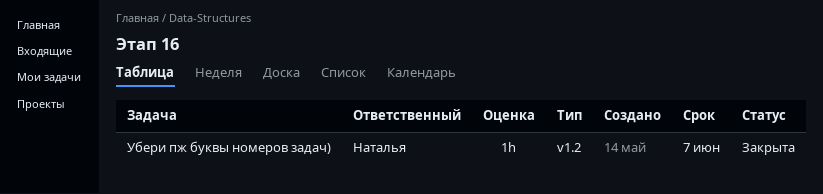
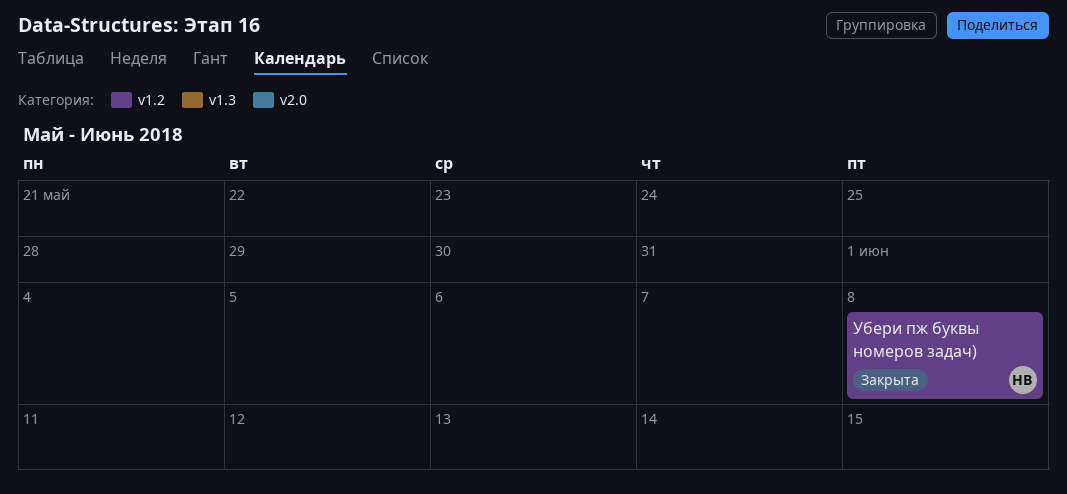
Убери пж буквы номеров задач), due: Jun 7 -> Jun 8

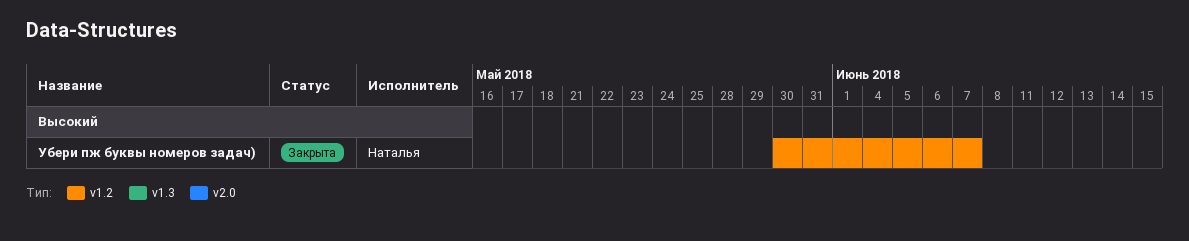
Убери пж буквы номеров задач), due: Jun 8 -> Jun 7

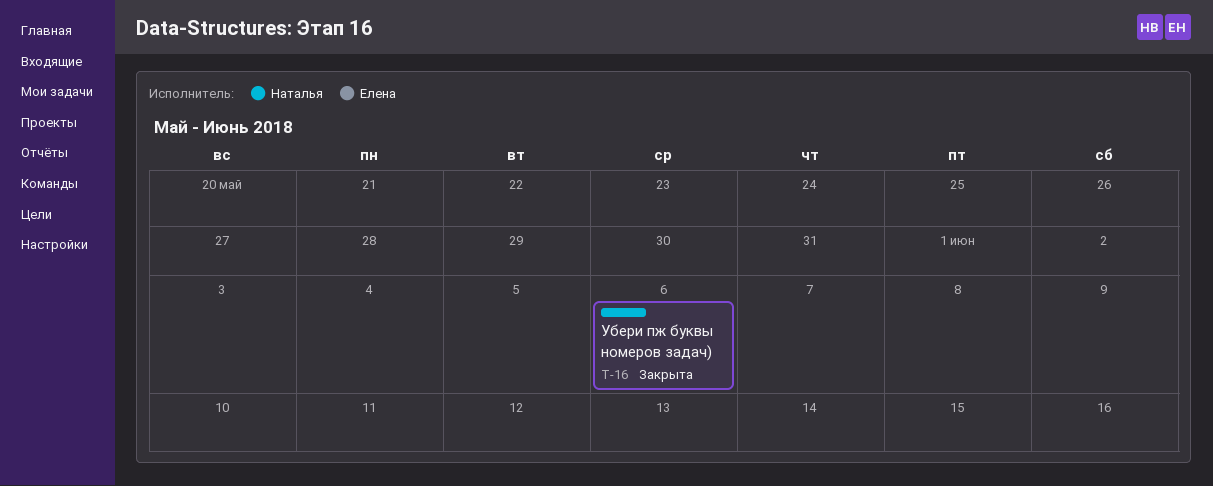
Убери пж буквы номеров задач), due: Jun 7 -> Jun 6

